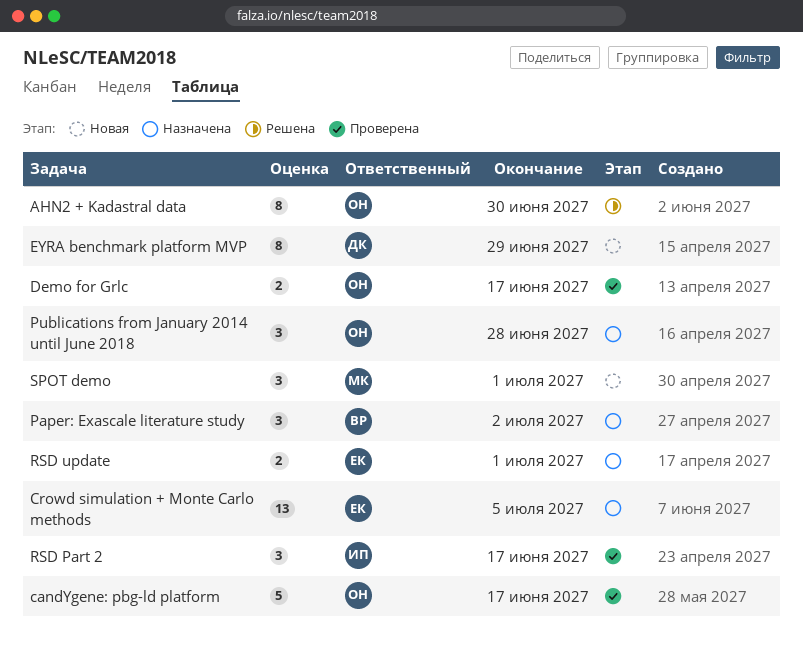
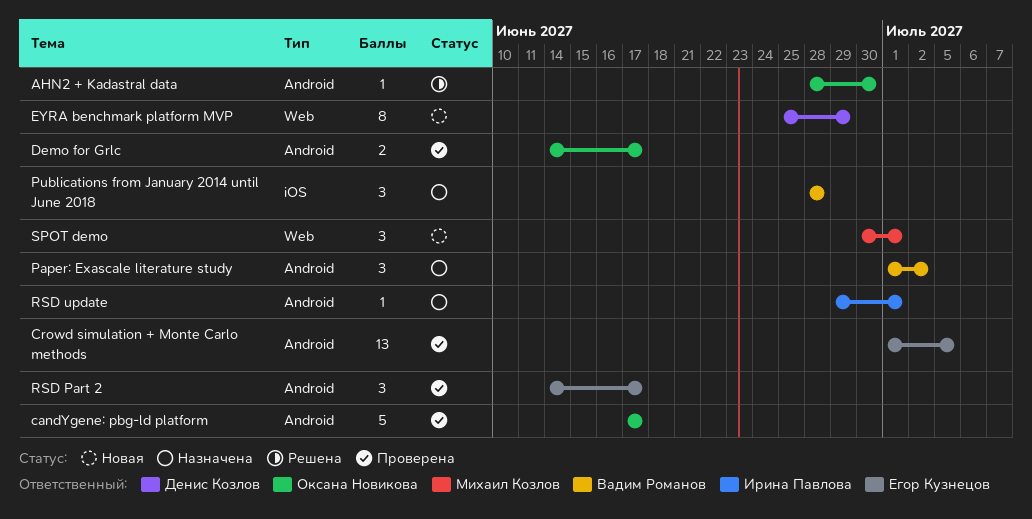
AHN2 + Kadastral data, estimate: 8 -> 1
Crowd simulation + Monte Carlo methods, status: Назначена -> Проверена
Publications from January 2014 until June 2018, owner: Оксана Новикова -> Вадим Романов
RSD Part 2, owner: Ирина Павлова -> Егор Кузнецов
RSD update, owner: Егор Кузнецов -> Ирина Павлова
RSD update, estimate: 2 -> 1

